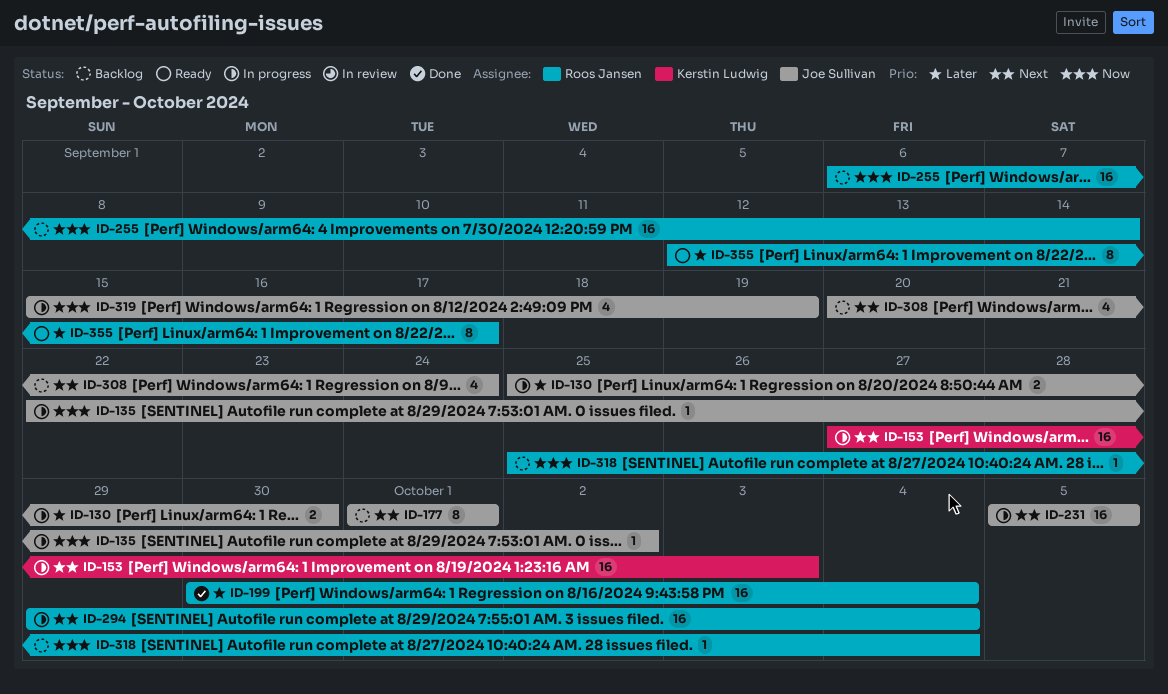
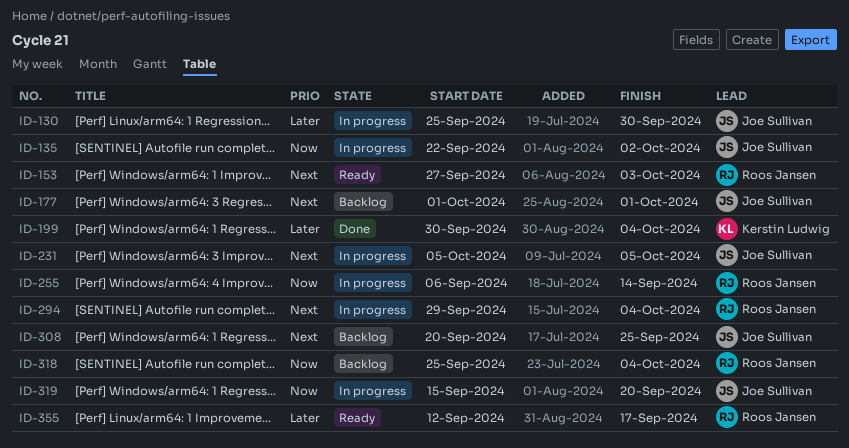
ID-153, status: In progress -> Ready
ID-153, owner: Kerstin Ludwig -> Roos Jansen
ID-199, owner: Roos Jansen -> Kerstin Ludwig
ID-255, status: Backlog -> In progress
ID-308, due: Sep 24 -> Sep 25
ID-319, due: Sep 19 -> Sep 20

